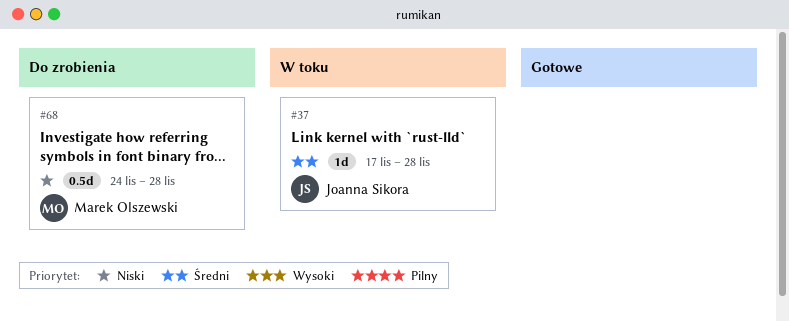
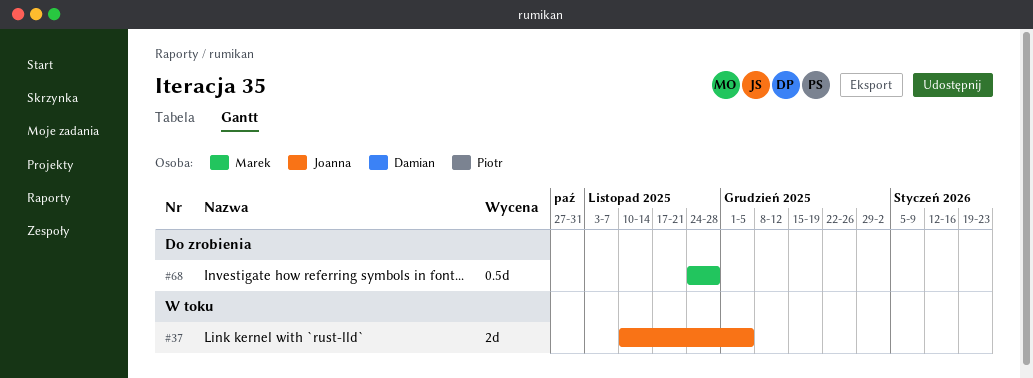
#37, estimate: 1d -> 2d
#37, start: Nov 17 -> Nov 10
#37, due: Nov 28 -> Dec 5

